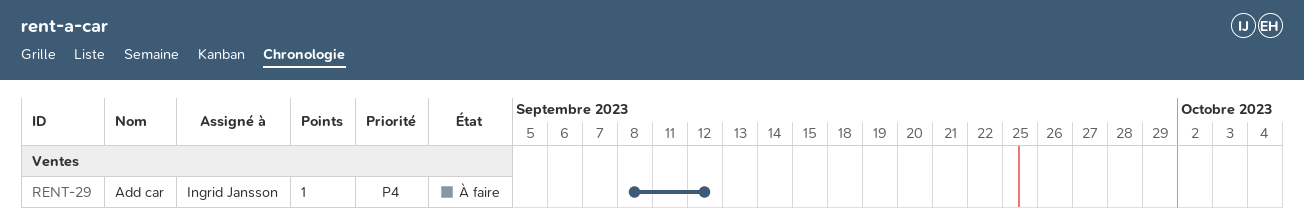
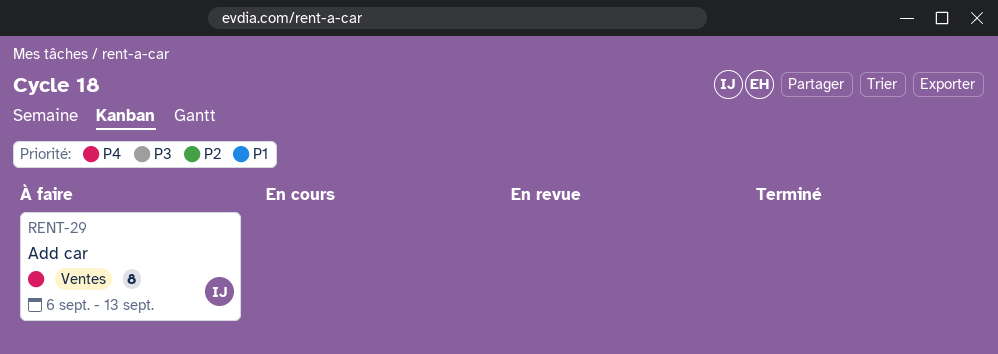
RENT-29, estimate: 1 -> 8
RENT-29, start: Sep 8 -> Sep 6
RENT-29, due: Sep 12 -> Sep 13

